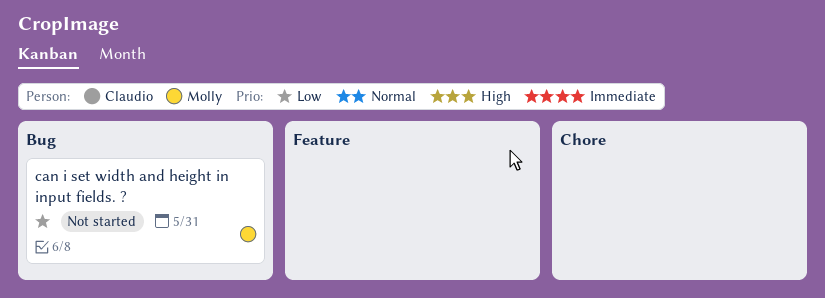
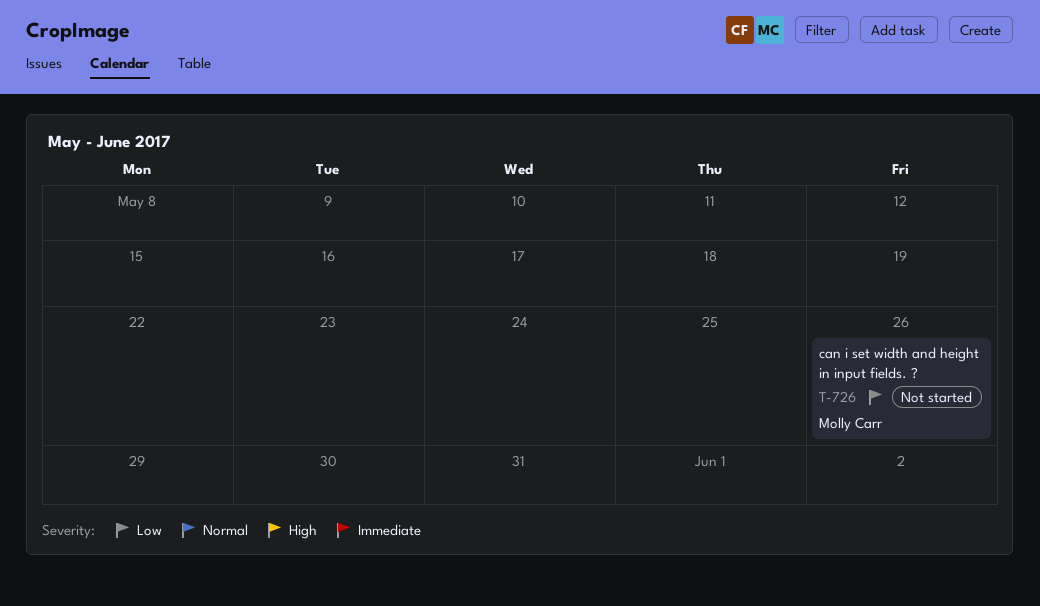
can i set width and height in input fields. ?, due: May 31 -> May 26

